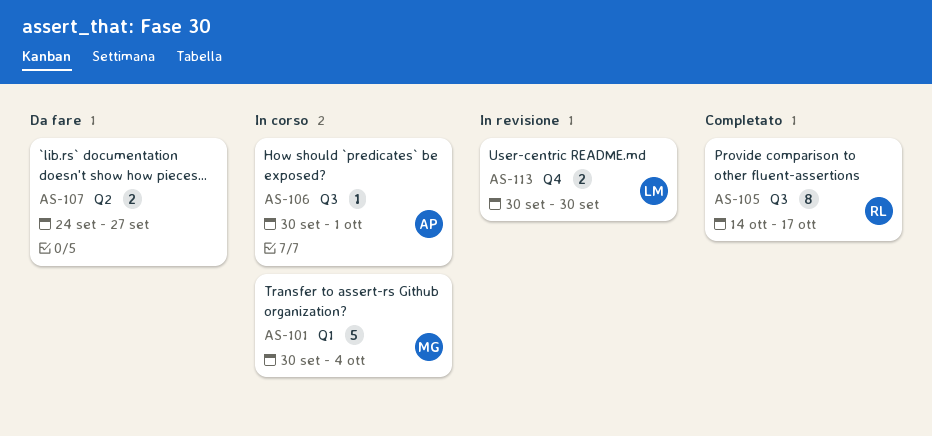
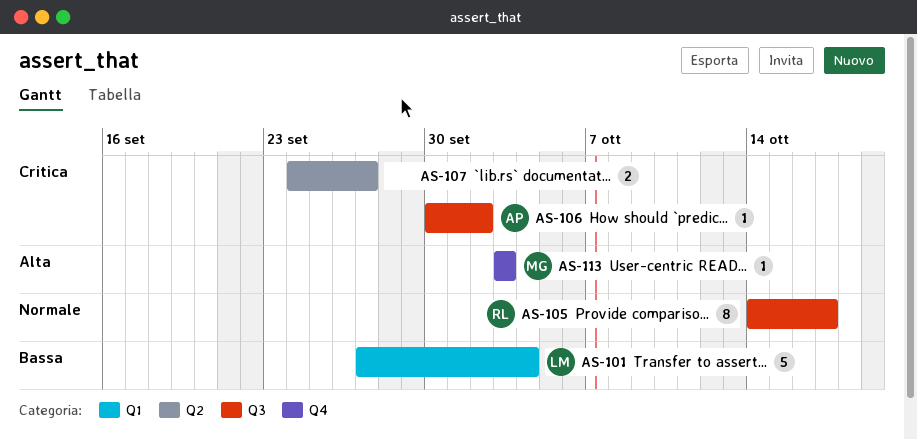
AS-101, owner: MG -> LM
AS-101, start: Sep 30 -> Sep 27
AS-106, due: Oct 1 -> Oct 2
AS-113, owner: LM -> MG
AS-113, estimate: 2 -> 1
AS-113, start: Sep 30 -> Oct 3
AS-113, due: Sep 30 -> Oct 3

